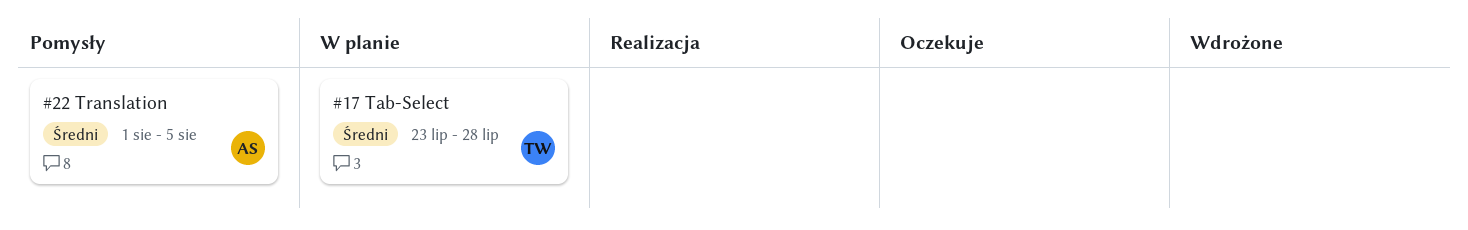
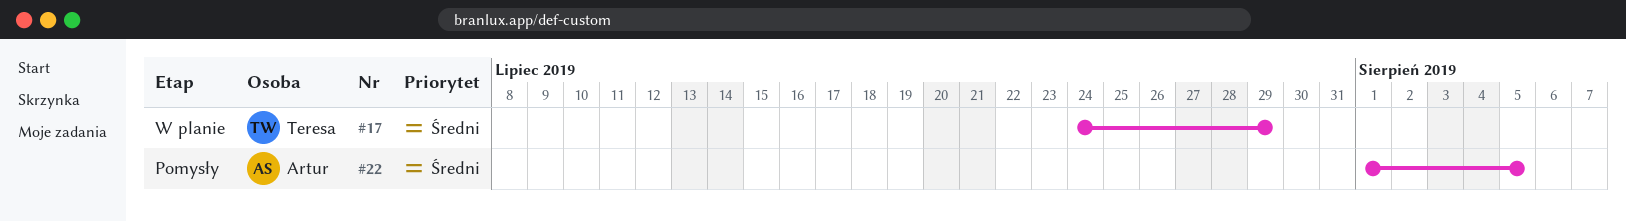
#17, start: Jul 23 -> Jul 24
#17, due: Jul 28 -> Jul 29

